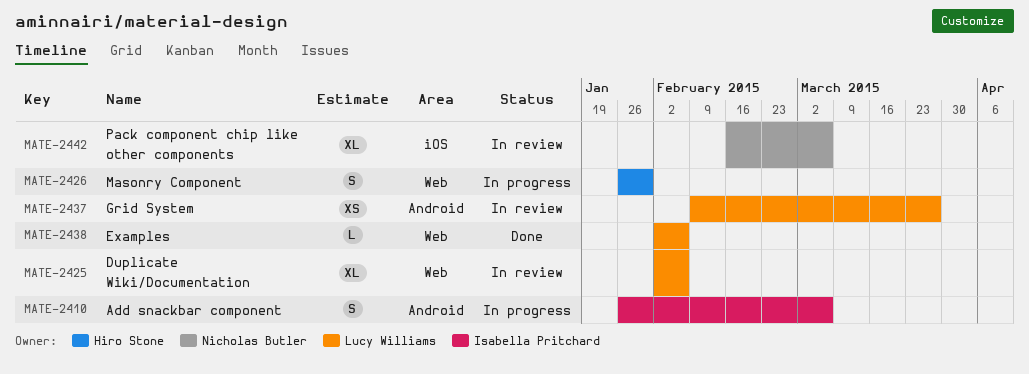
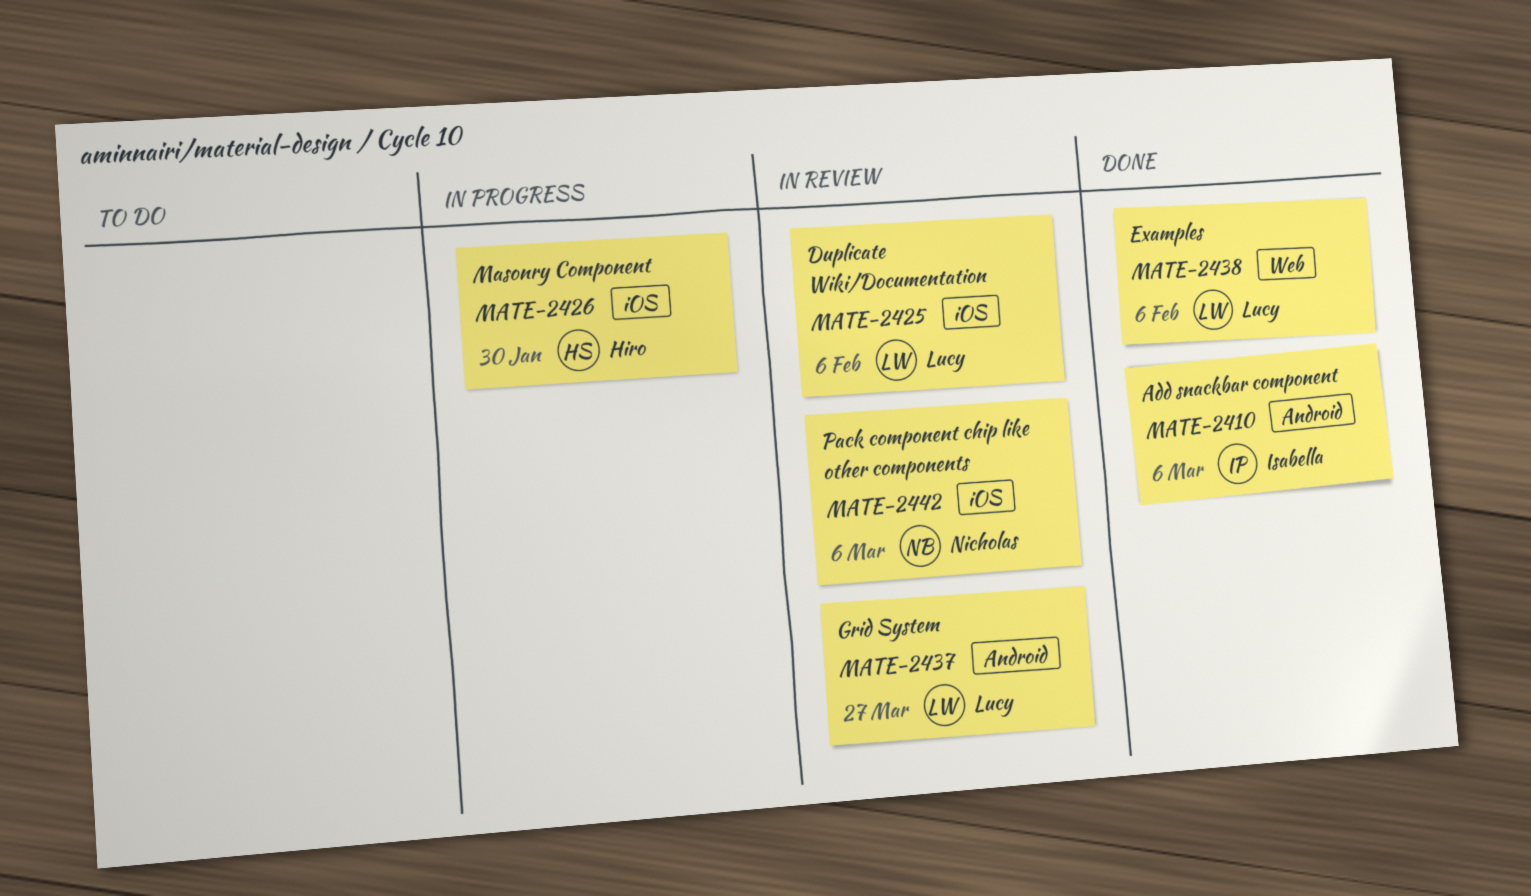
MATE-2410, status: In progress -> Done
MATE-2425, label: Web -> iOS
MATE-2426, label: Web -> iOS

